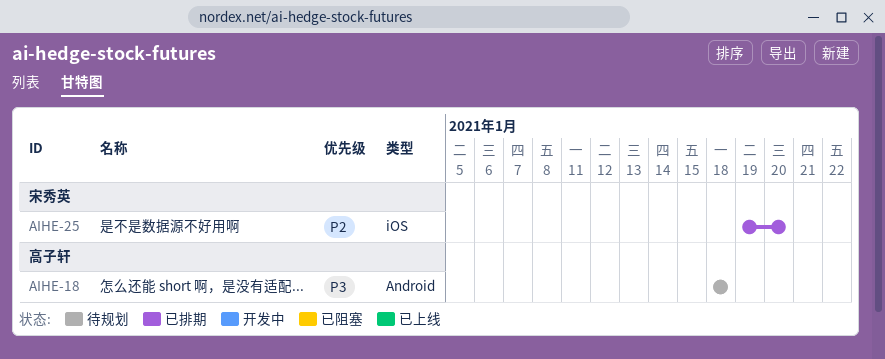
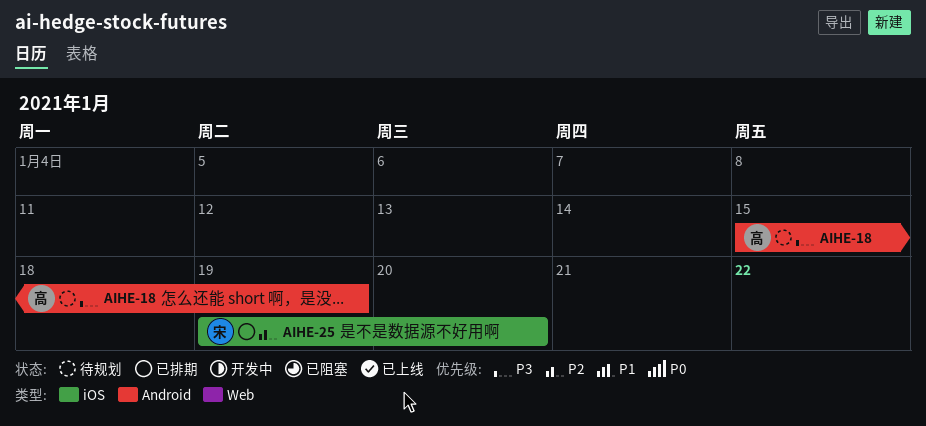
AIHE-18, start: Jan 18 -> Jan 15
AIHE-18, due: Jan 18 -> Jan 19

